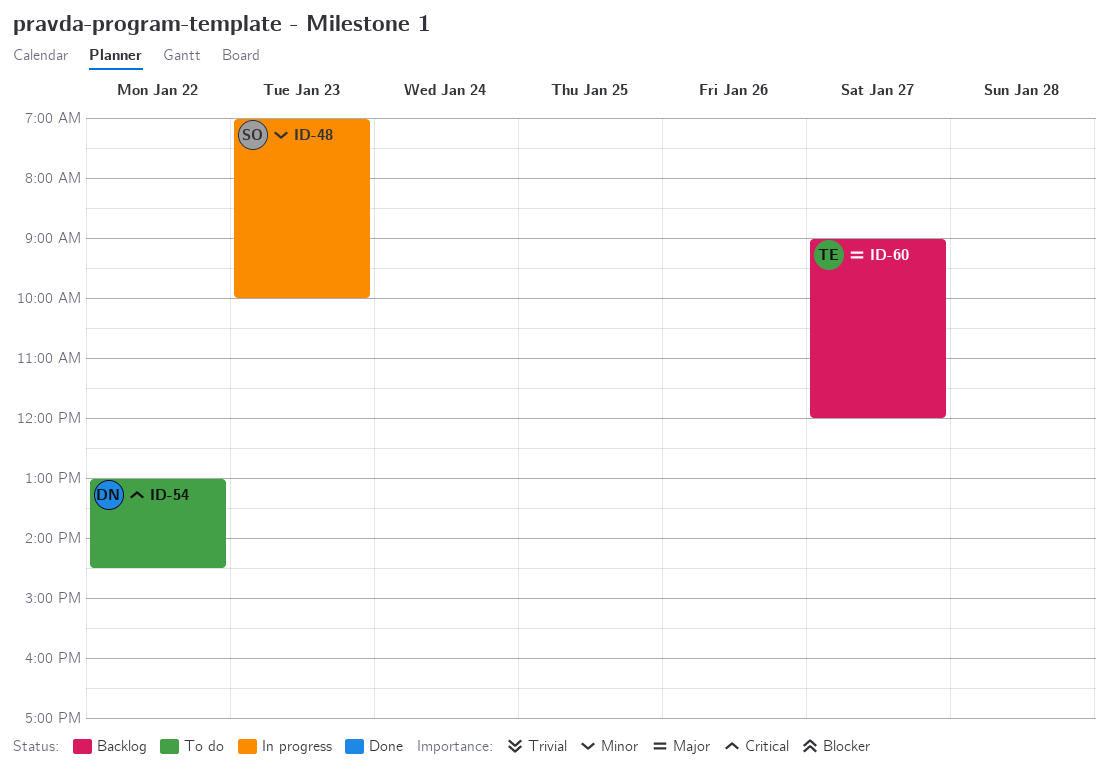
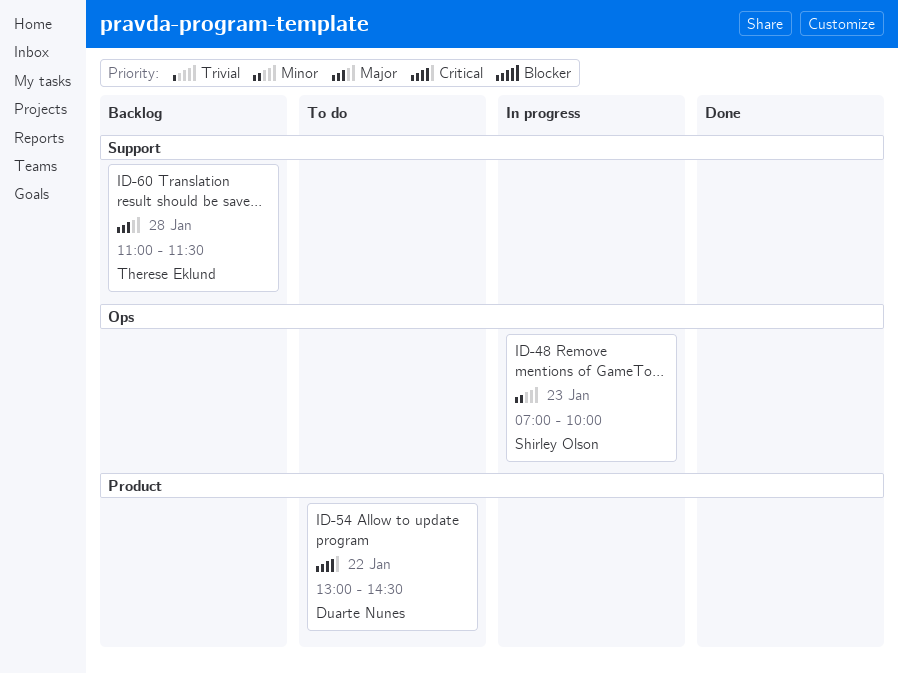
ID-60, day: Jan 27 -> Jan 28
ID-60, begins: 09:00 -> 11:00
ID-60, ends: 12:00 -> 11:30

